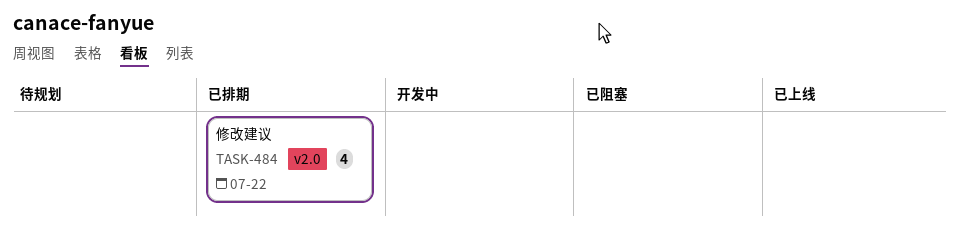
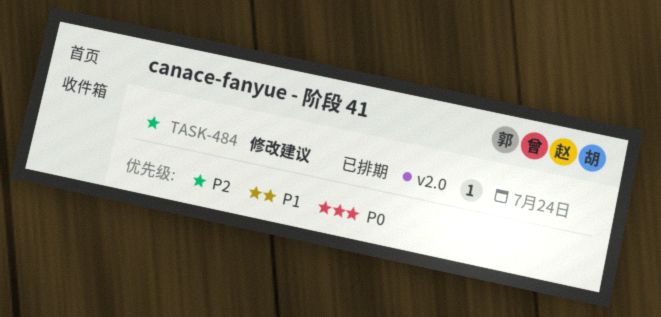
TASK-484, estimate: 4 -> 1
TASK-484, due: Jul 22 -> Jul 24

